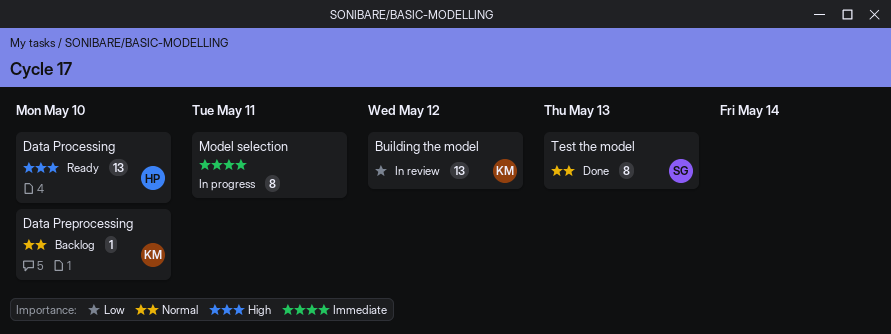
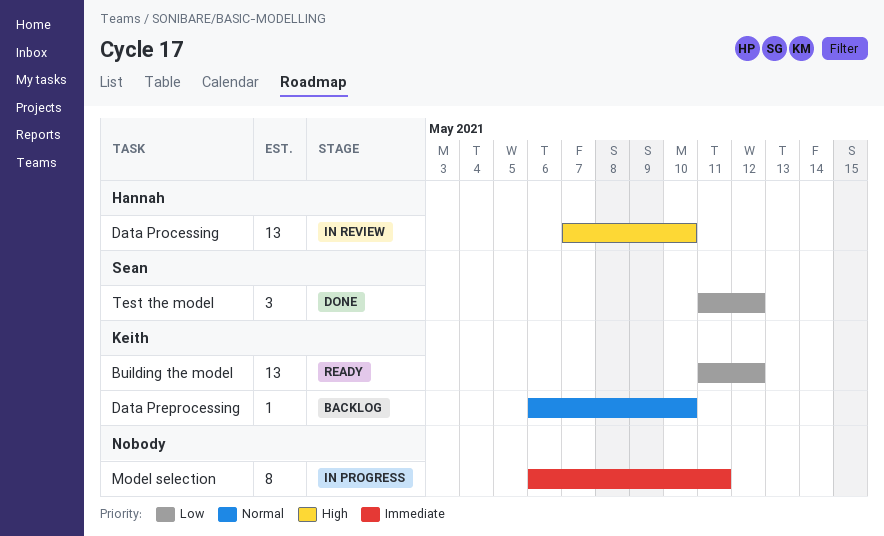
Building the model, status: In review -> Ready
Data Processing, status: Ready -> In review
Test the model, priority: Normal -> Low
Test the model, estimate: 8 -> 3
Test the model, due: May 13 -> May 12

